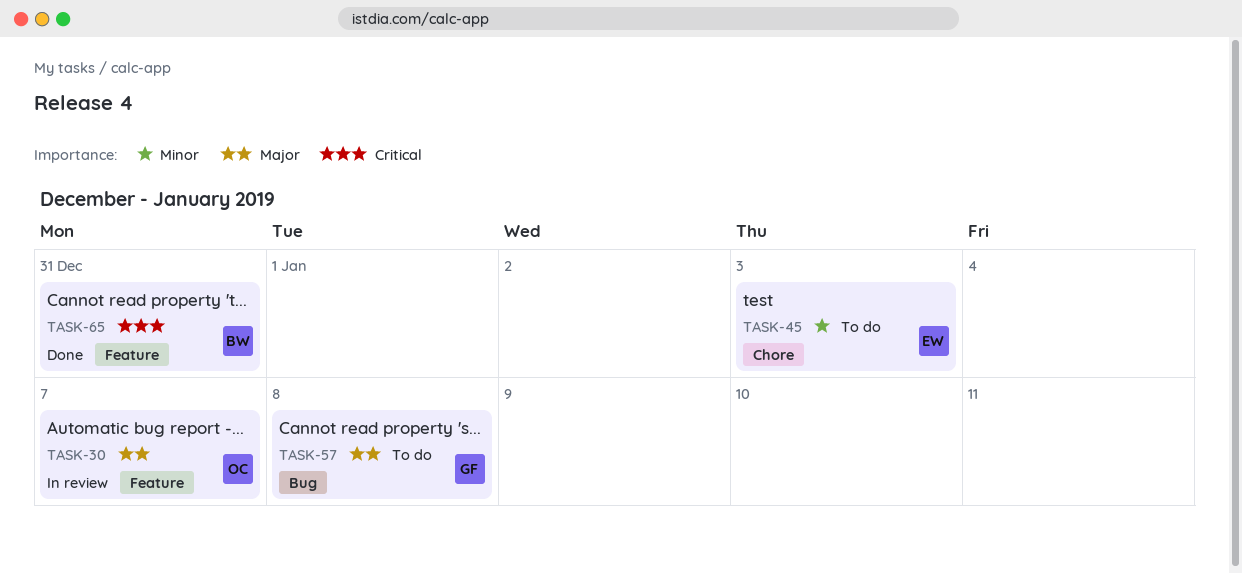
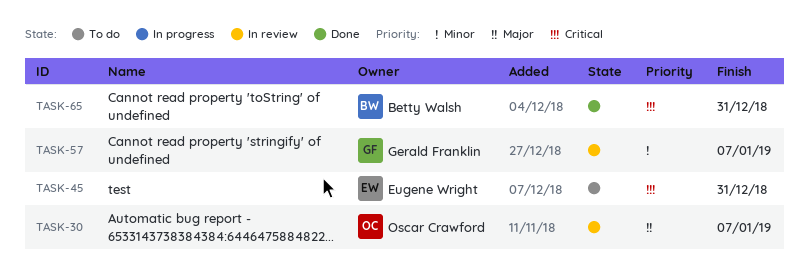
TASK-45, priority: Minor -> Critical
TASK-45, due: Jan 3 -> Dec 31
TASK-57, status: To do -> In review
TASK-57, priority: Major -> Minor
TASK-57, due: Jan 8 -> Jan 7

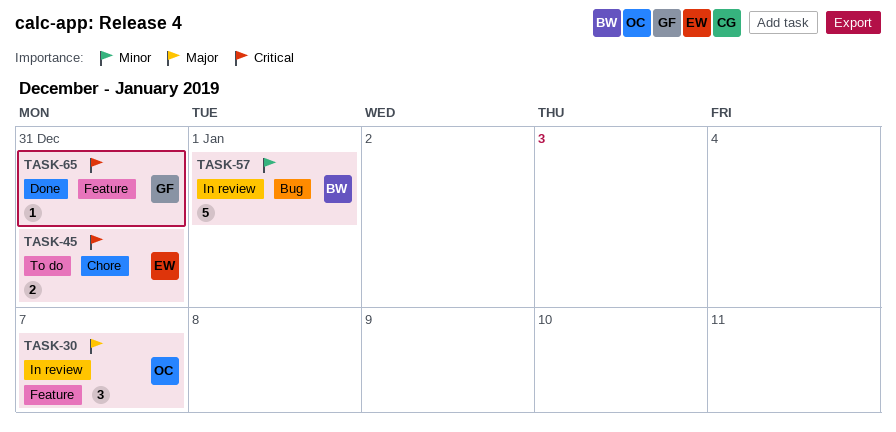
TASK-57, owner: Gerald Franklin -> Betty Walsh
TASK-57, due: Jan 7 -> Jan 1
TASK-65, owner: Betty Walsh -> Gerald Franklin

